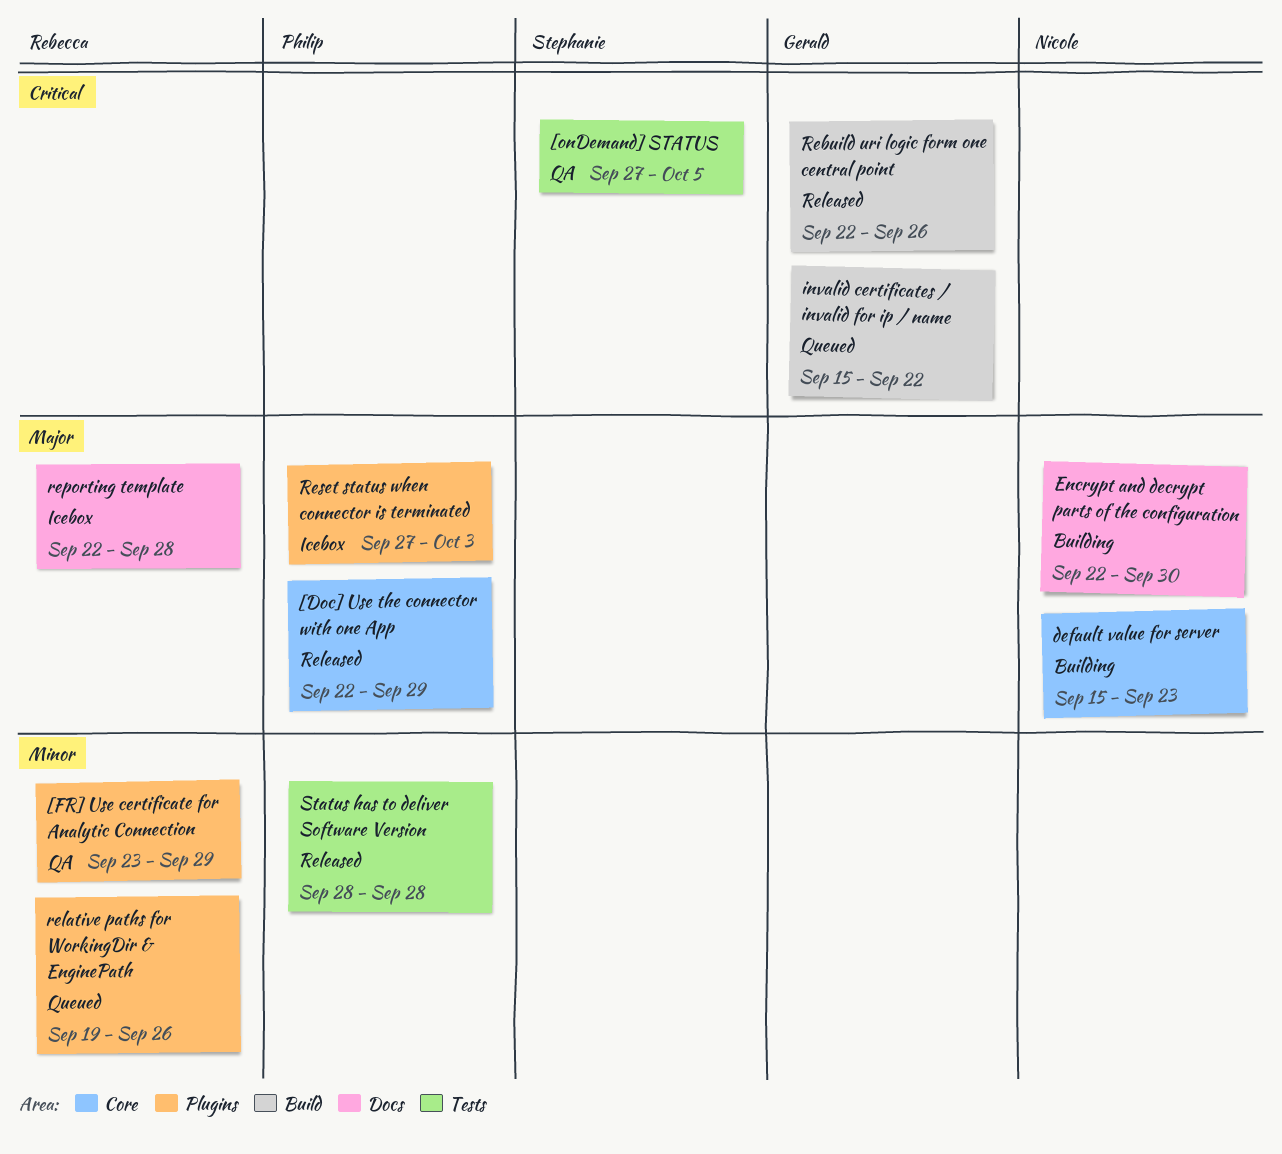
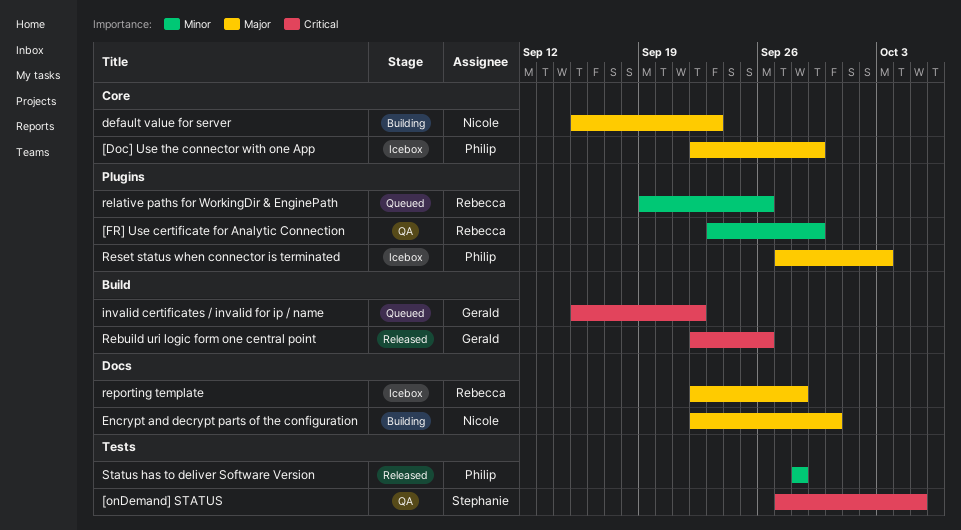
[Doc] Use the connector with one App, status: Released -> Icebox

